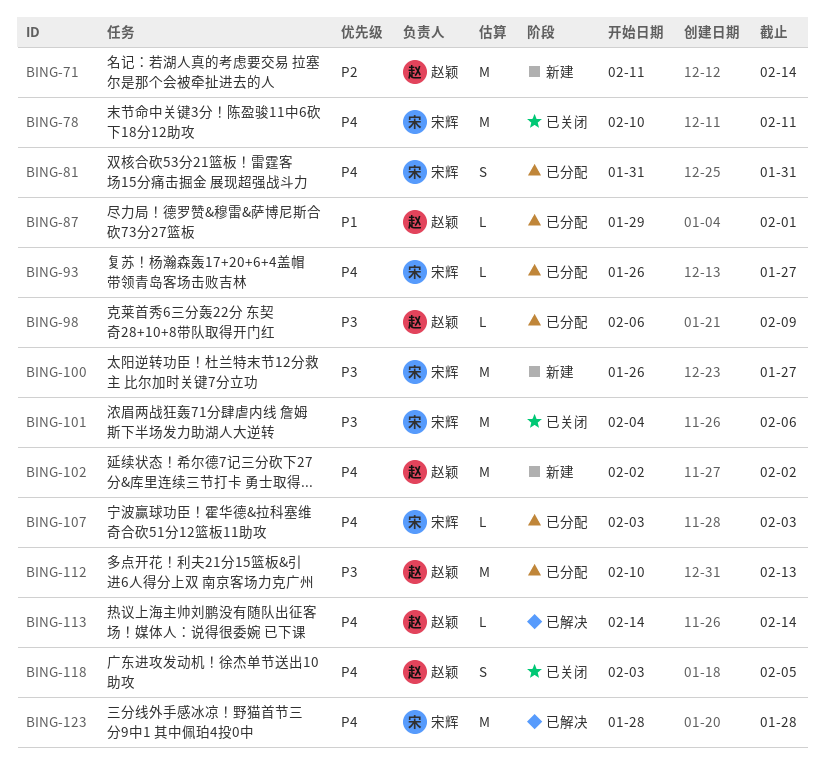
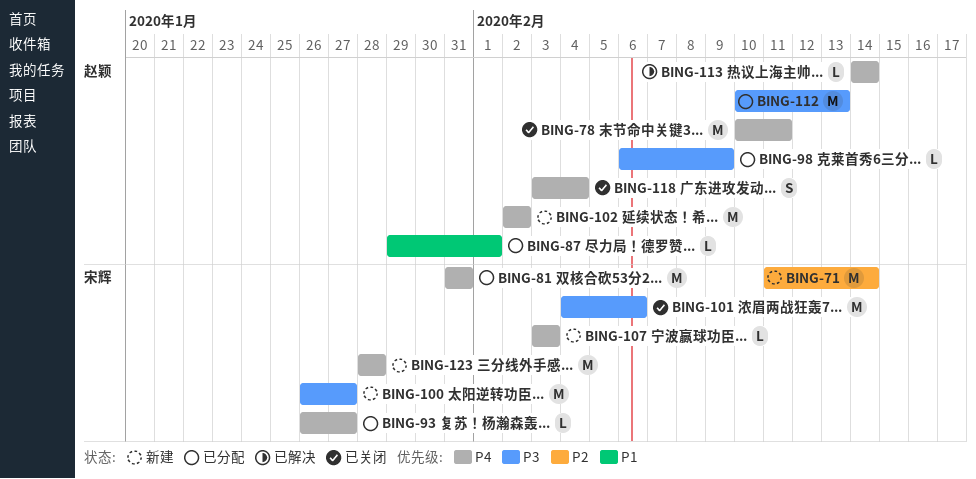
BING-71, owner: 赵颖 -> 宋辉
BING-78, owner: 宋辉 -> 赵颖
BING-81, estimate: S -> M
BING-107, status: 已分配 -> 新建
BING-118, due: Feb 5 -> Feb 4
BING-123, status: 已解决 -> 新建

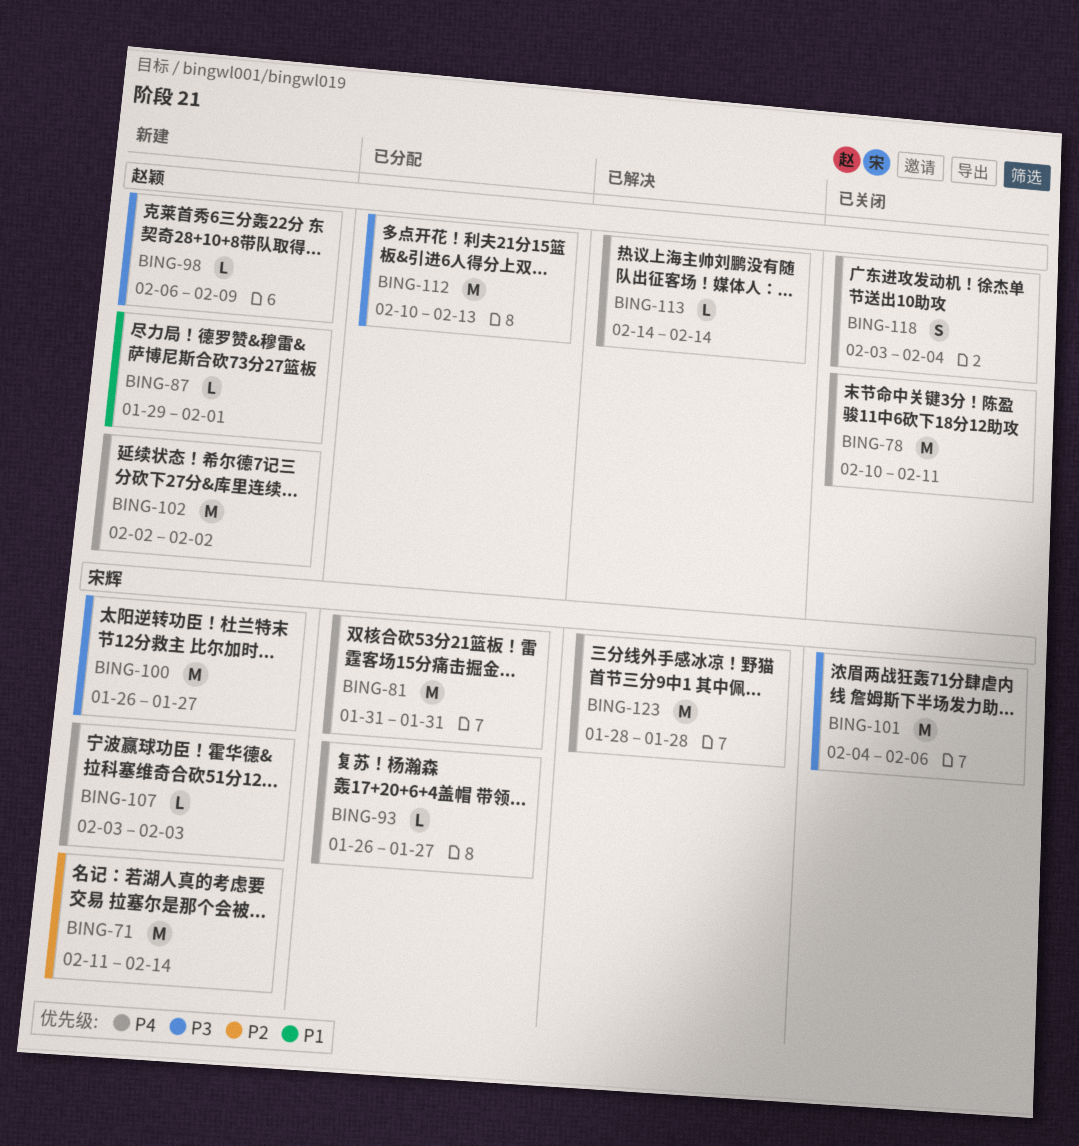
BING-87, status: 已分配 -> 新建
BING-98, status: 已分配 -> 新建
BING-123, status: 新建 -> 已解决

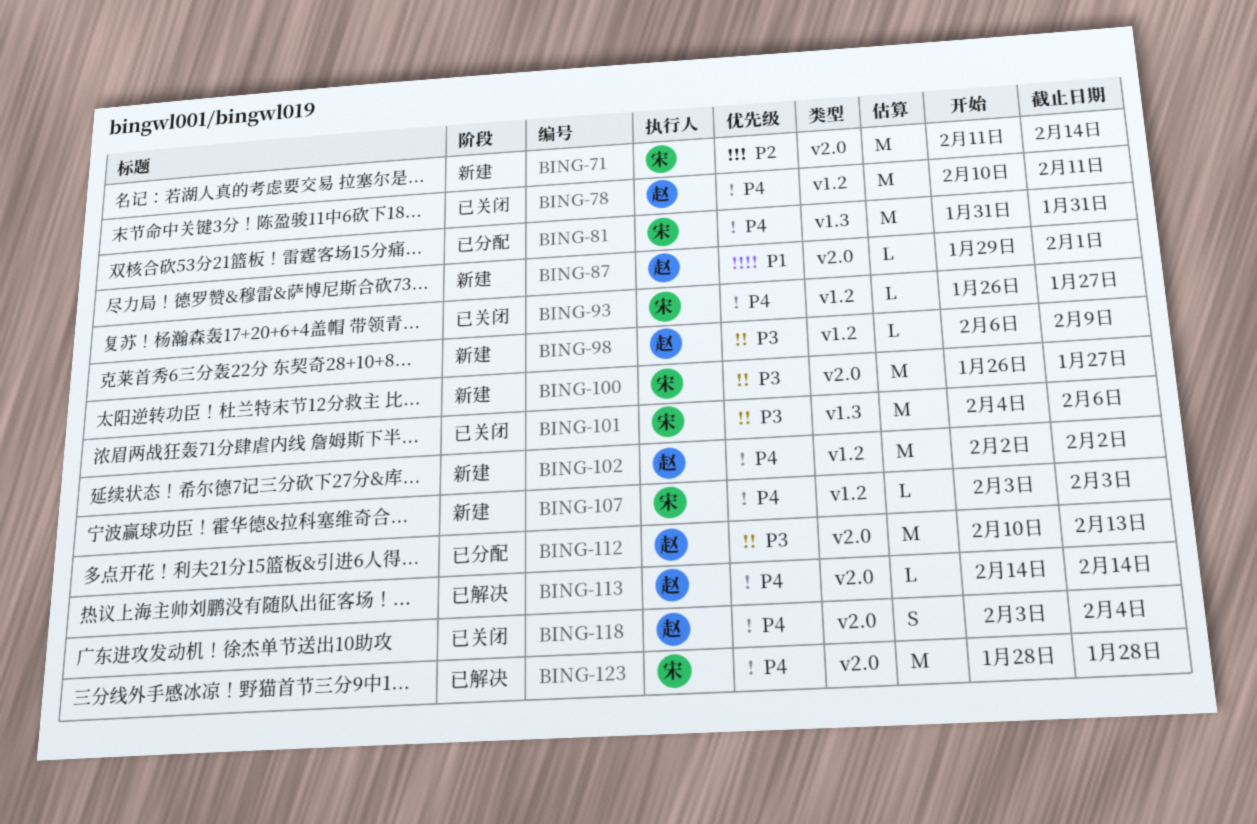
BING-93, status: 已分配 -> 已关闭

